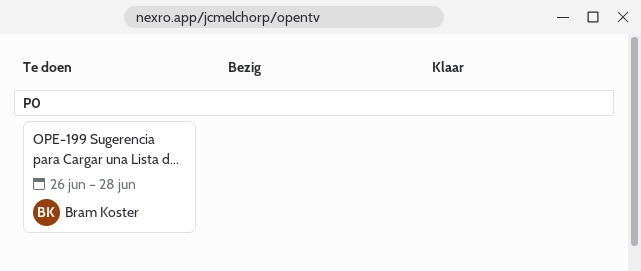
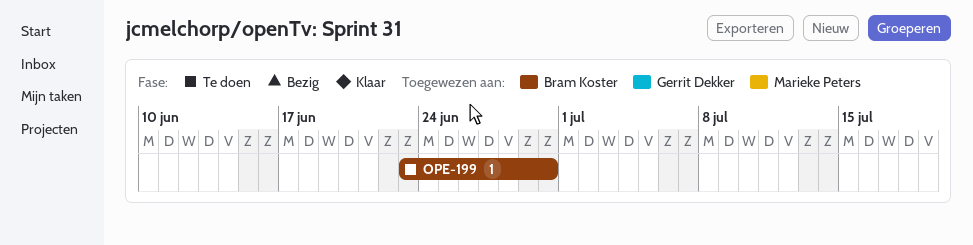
OPE-199, start: Jun 26 -> Jun 23
OPE-199, due: Jun 28 -> Jun 30

